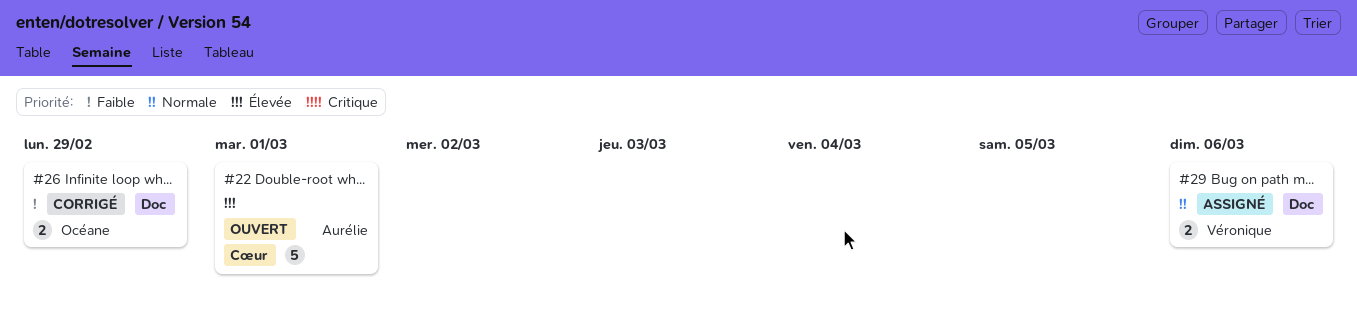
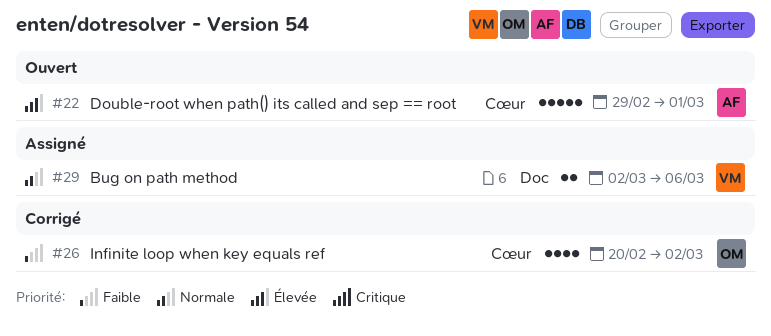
#26, label: Doc -> Cœur
#26, estimate: 2 -> 4
#26, due: Feb 29 -> Mar 2

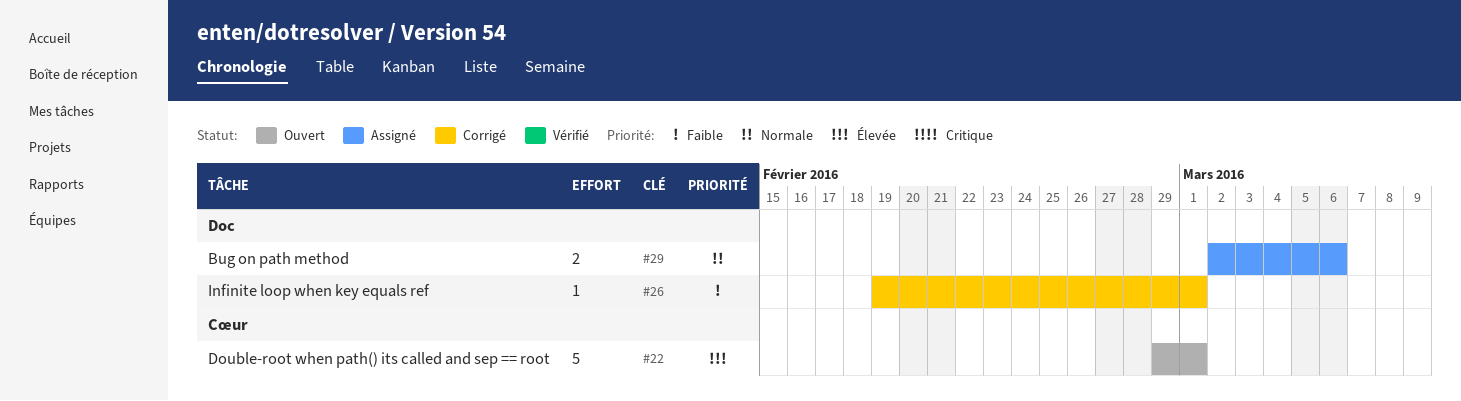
#26, label: Cœur -> Doc
#26, estimate: 4 -> 1
#26, start: Feb 20 -> Feb 19
#26, due: Mar 2 -> Mar 1

